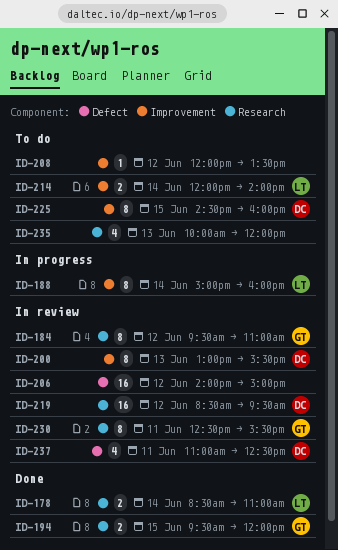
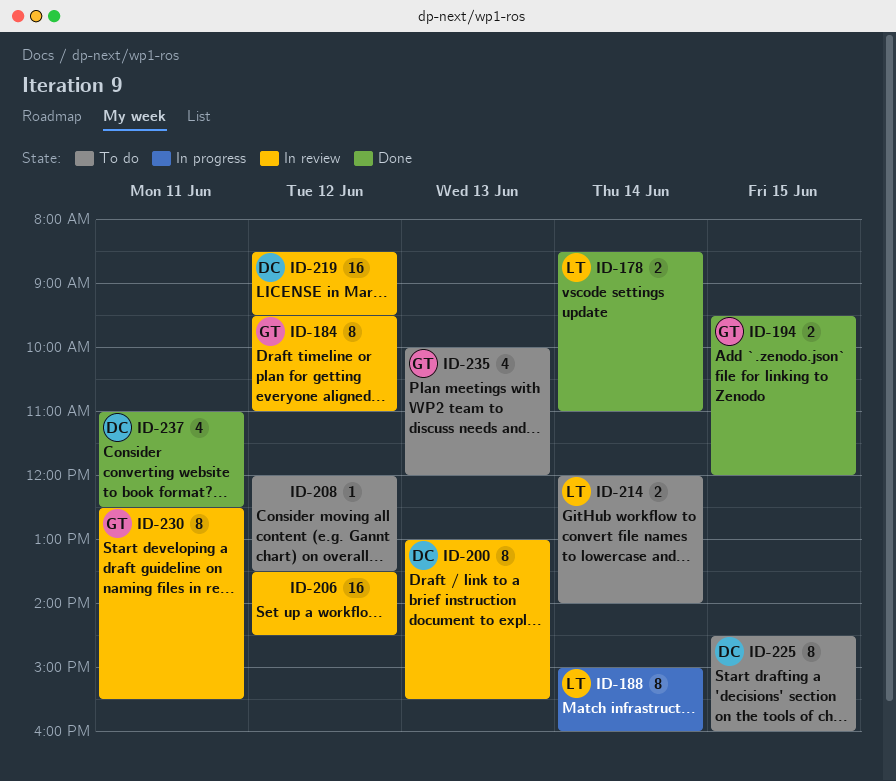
ID-206, begins: 14:00 -> 13:30
ID-206, ends: 15:00 -> 14:30
ID-235, owner: none -> GT
ID-237, status: In review -> Done

